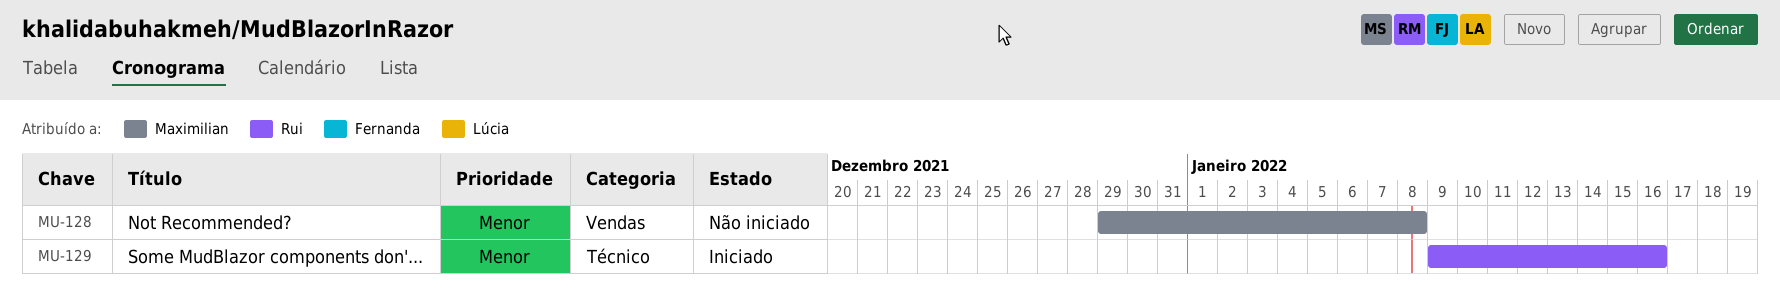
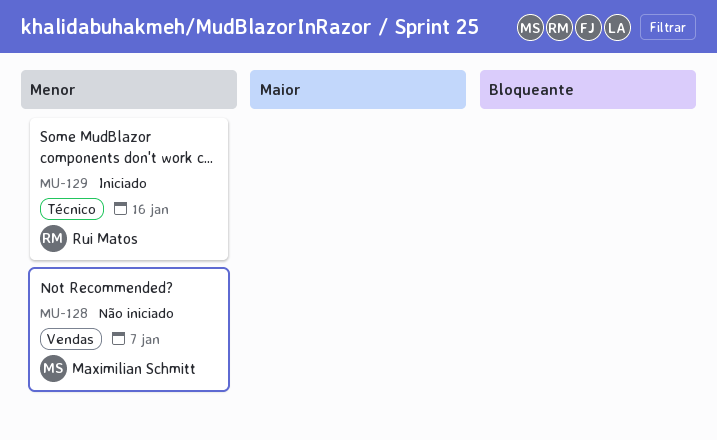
MU-128, due: Jan 8 -> Jan 7

